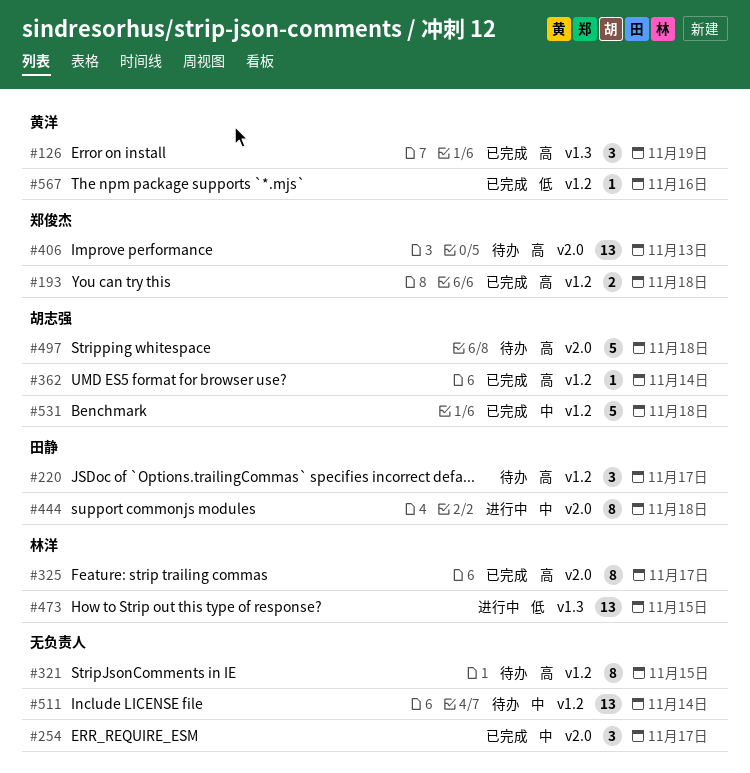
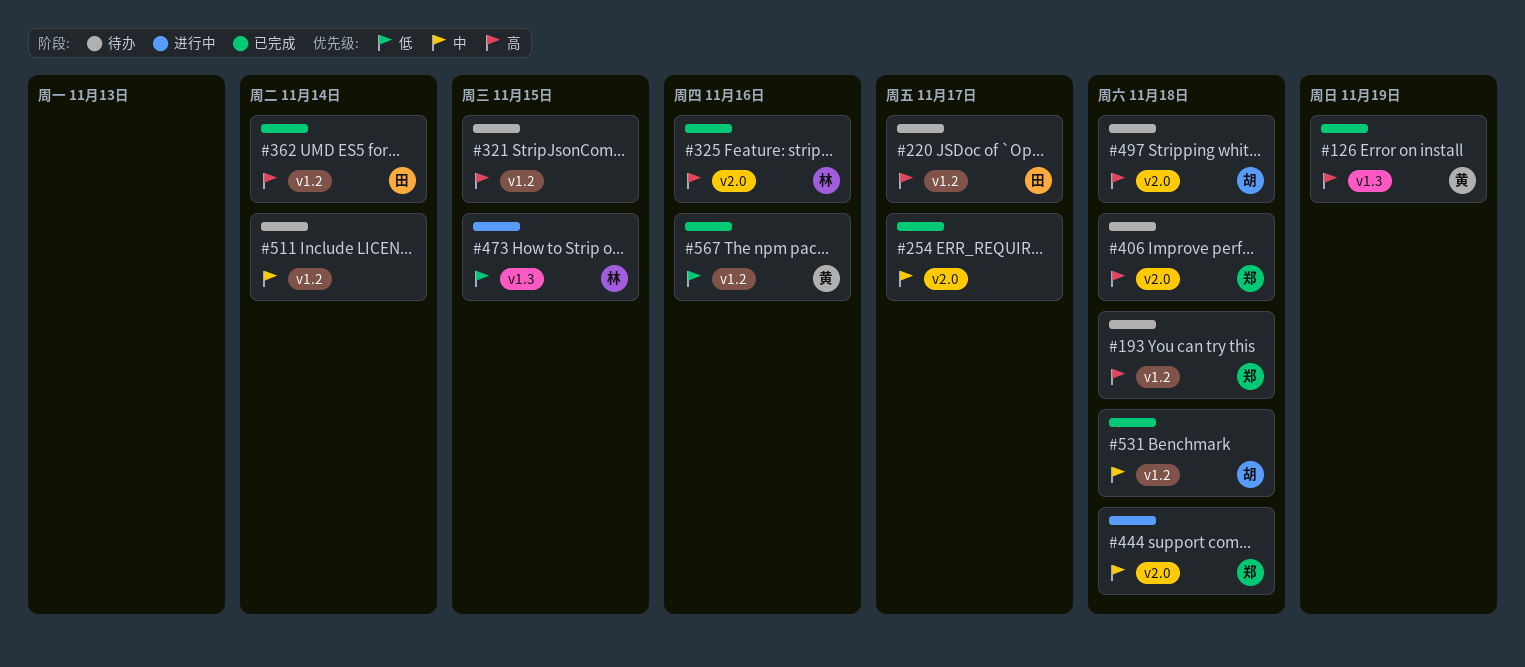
#193, status: 已完成 -> 待办
#325, due: Nov 17 -> Nov 16
#362, owner: 胡志强 -> 田静
#406, due: Nov 13 -> Nov 18
#444, owner: 田静 -> 郑俊杰

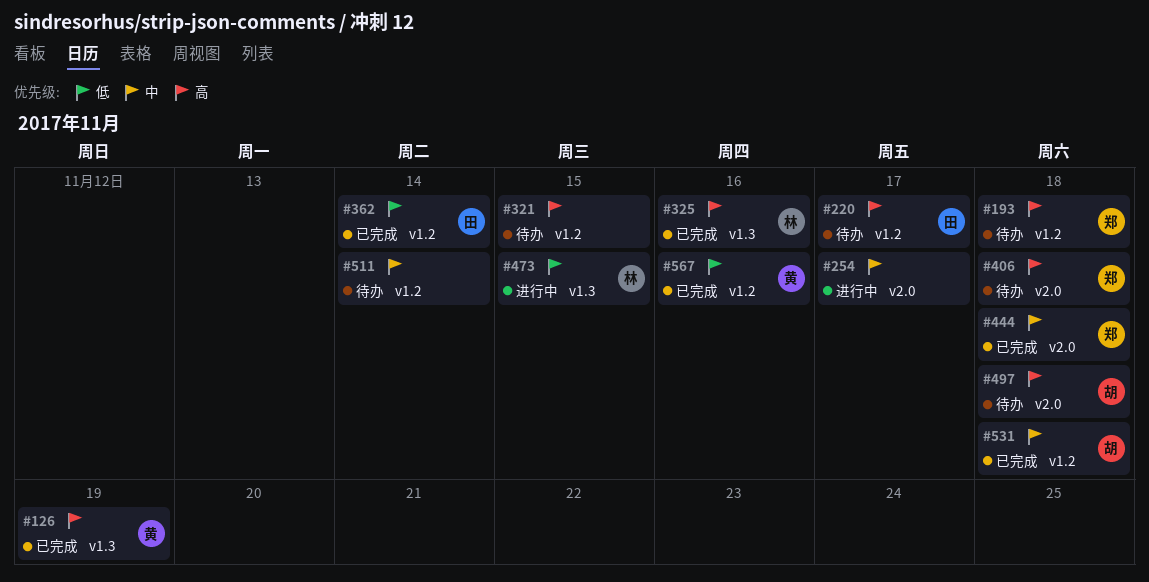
#254, status: 已完成 -> 进行中
#325, label: v2.0 -> v1.3
#362, priority: 高 -> 低
#444, status: 进行中 -> 已完成

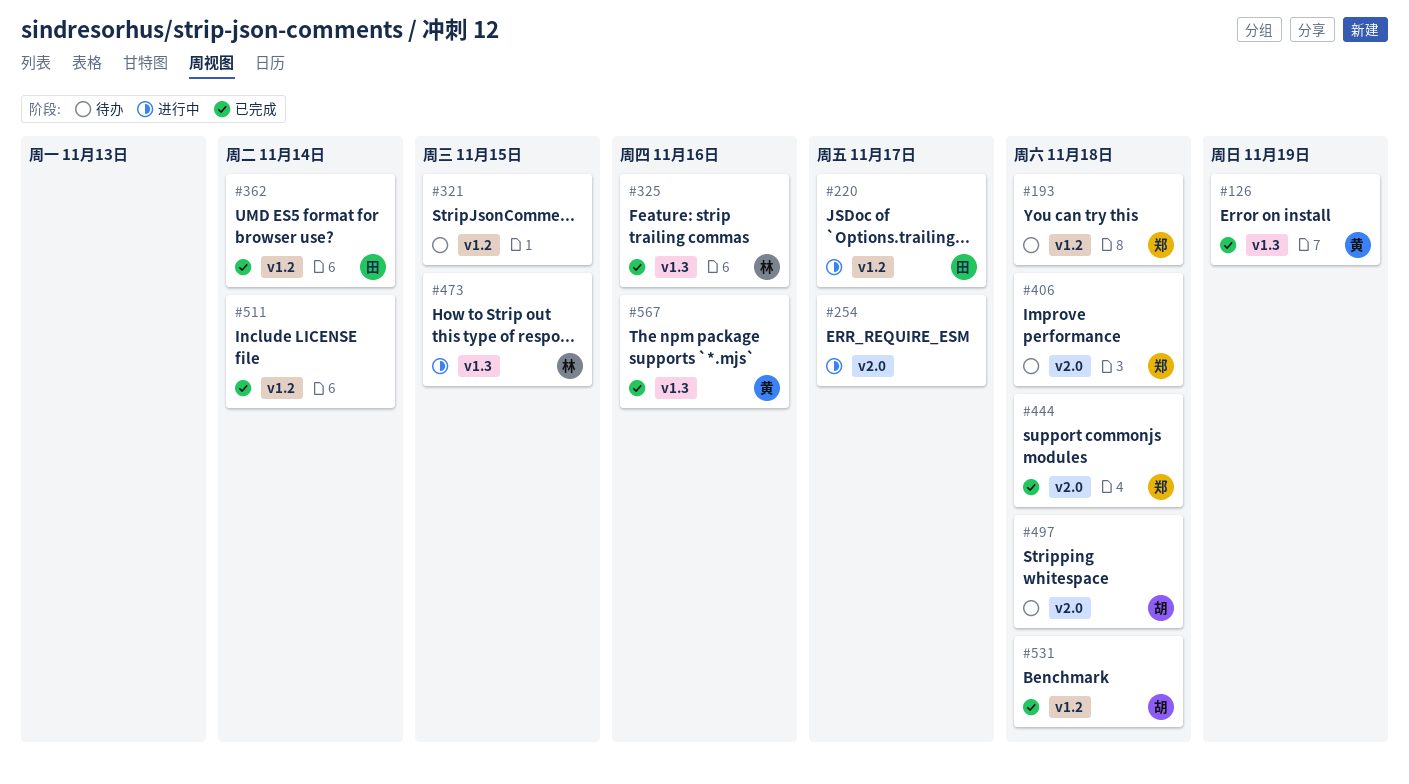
#220, status: 待办 -> 进行中
#511, status: 待办 -> 已完成
#567, label: v1.2 -> v1.3

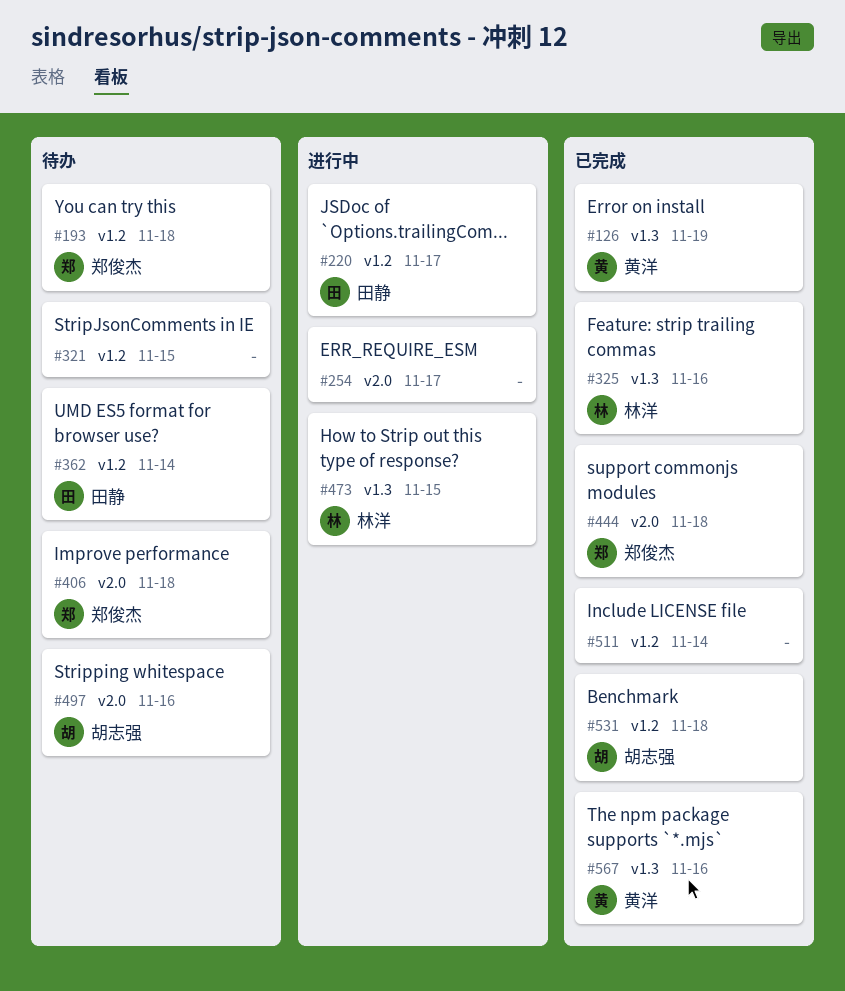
#362, status: 已完成 -> 待办
#497, due: Nov 18 -> Nov 16

